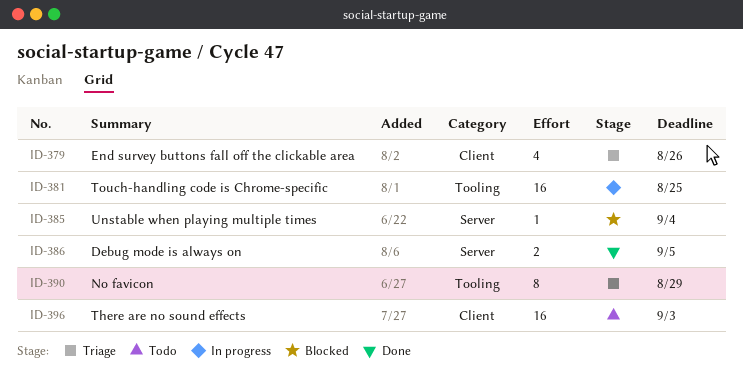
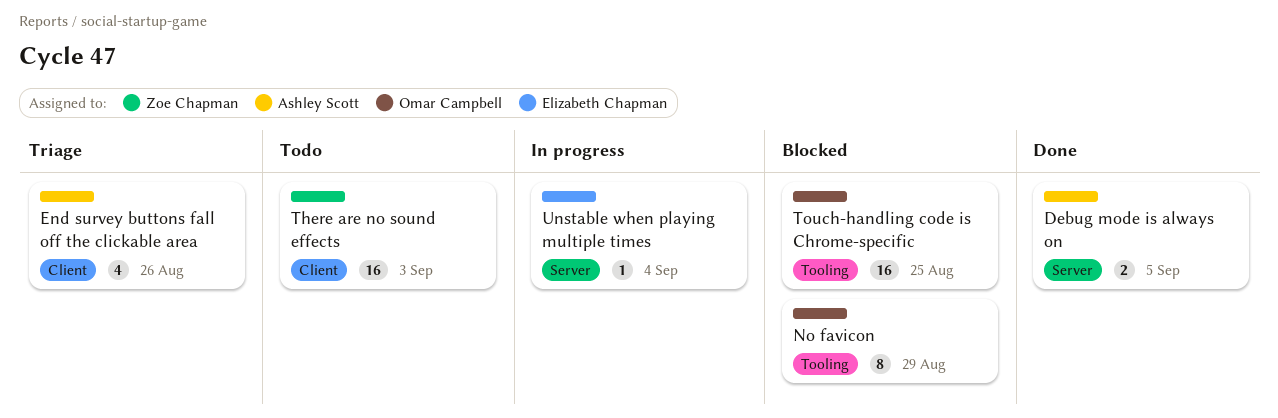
No favicon, status: Triage -> Blocked
Touch-handling code is Chrome-specific, status: In progress -> Blocked
Unstable when playing multiple times, status: Blocked -> In progress

